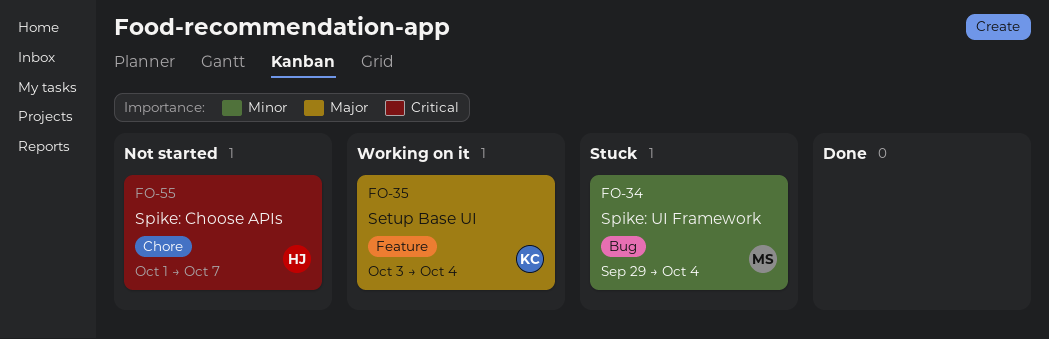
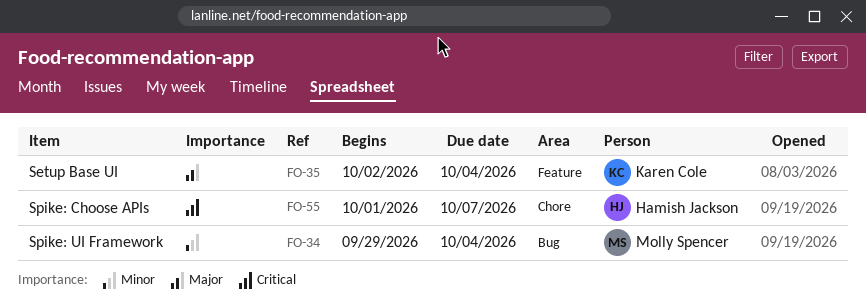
FO-35, start: Oct 3 -> Oct 2

